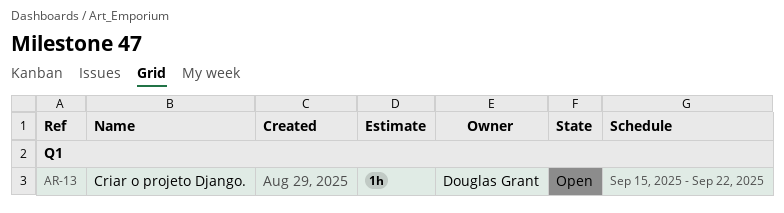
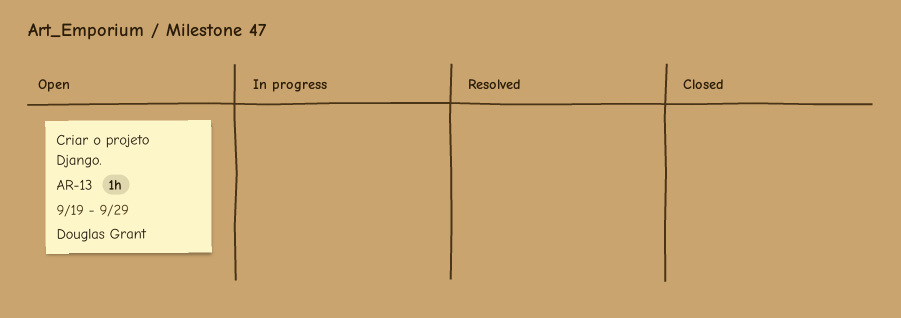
AR-13, start: Sep 15 -> Sep 19
AR-13, due: Sep 22 -> Sep 29

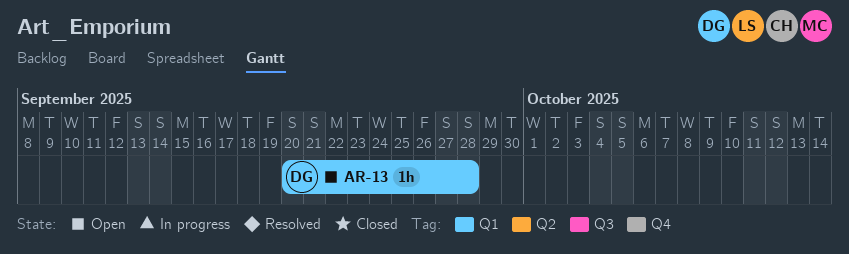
AR-13, start: Sep 19 -> Sep 20
AR-13, due: Sep 29 -> Sep 28

